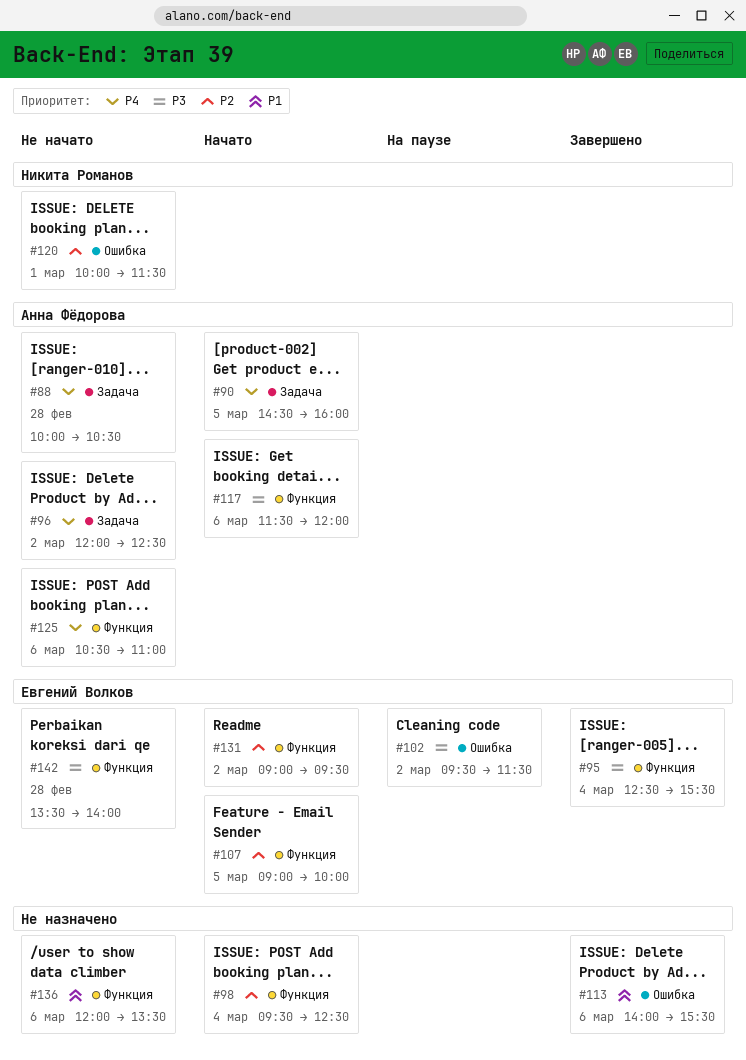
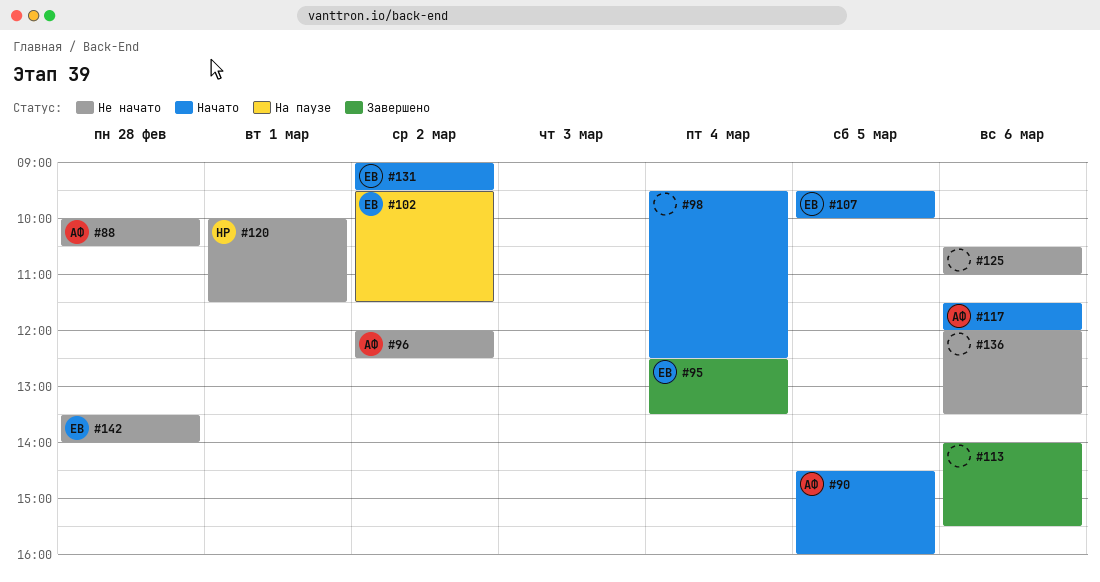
#95, ends: 15:30 -> 13:30
#107, begins: 09:00 -> 09:30
#125, owner: Анна Фёдорова -> none

